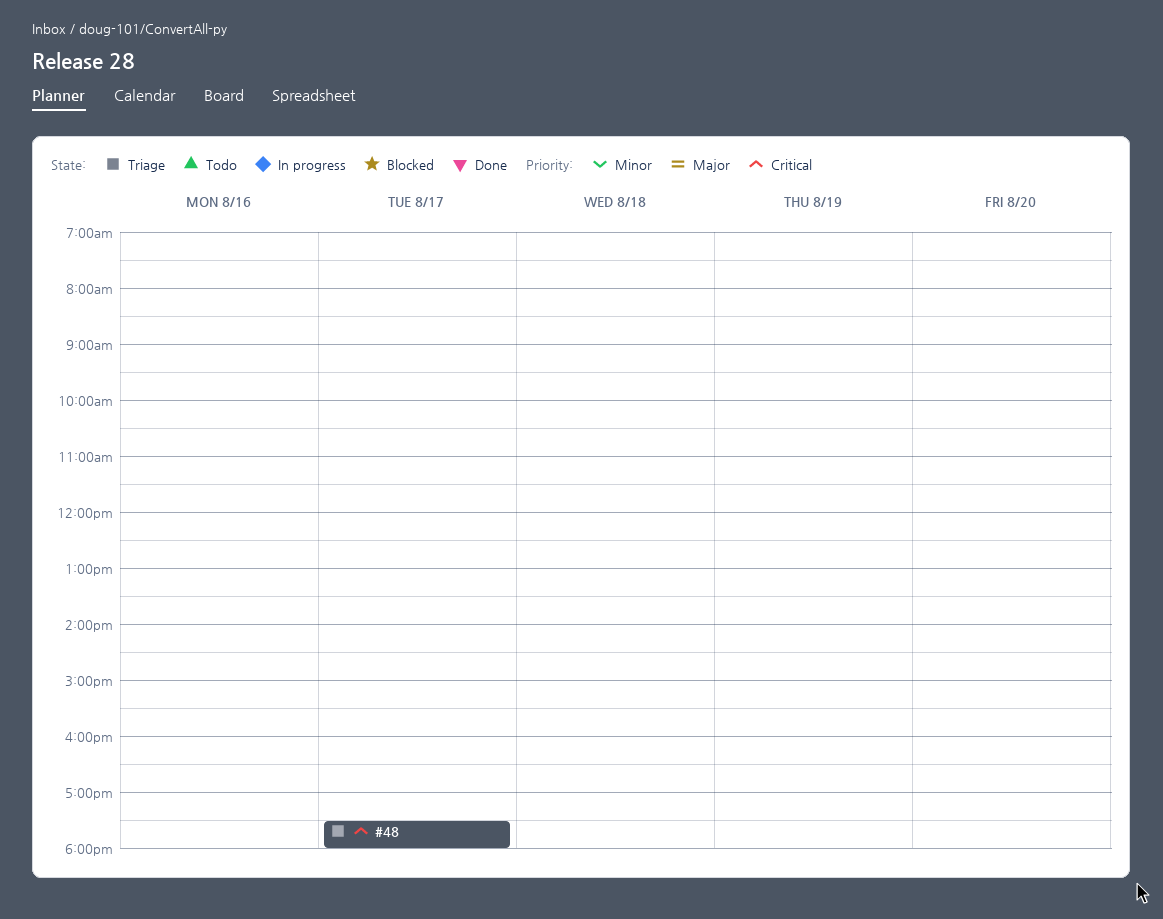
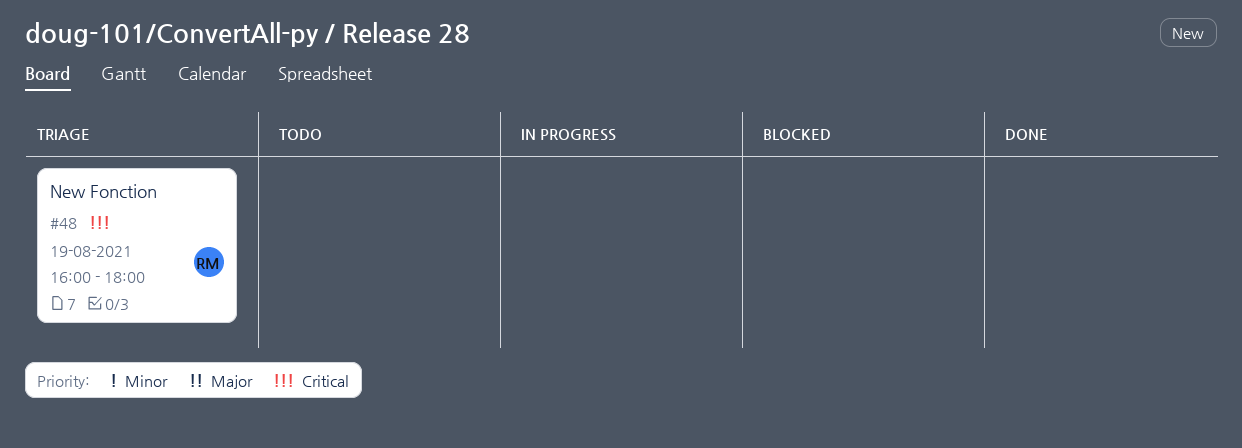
#48, day: Aug 17 -> Aug 19
#48, begins: 17:30 -> 16:00

